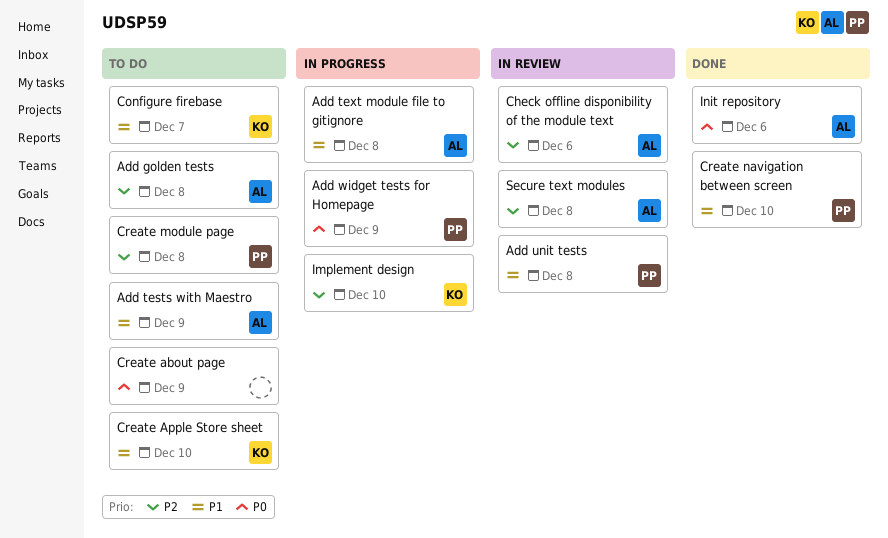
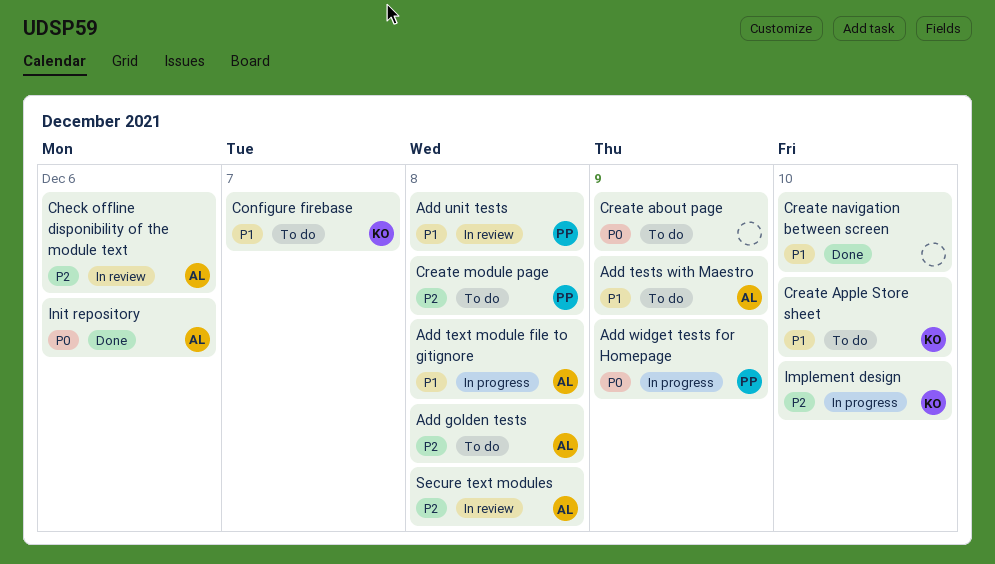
Create navigation between screen, owner: PP -> none

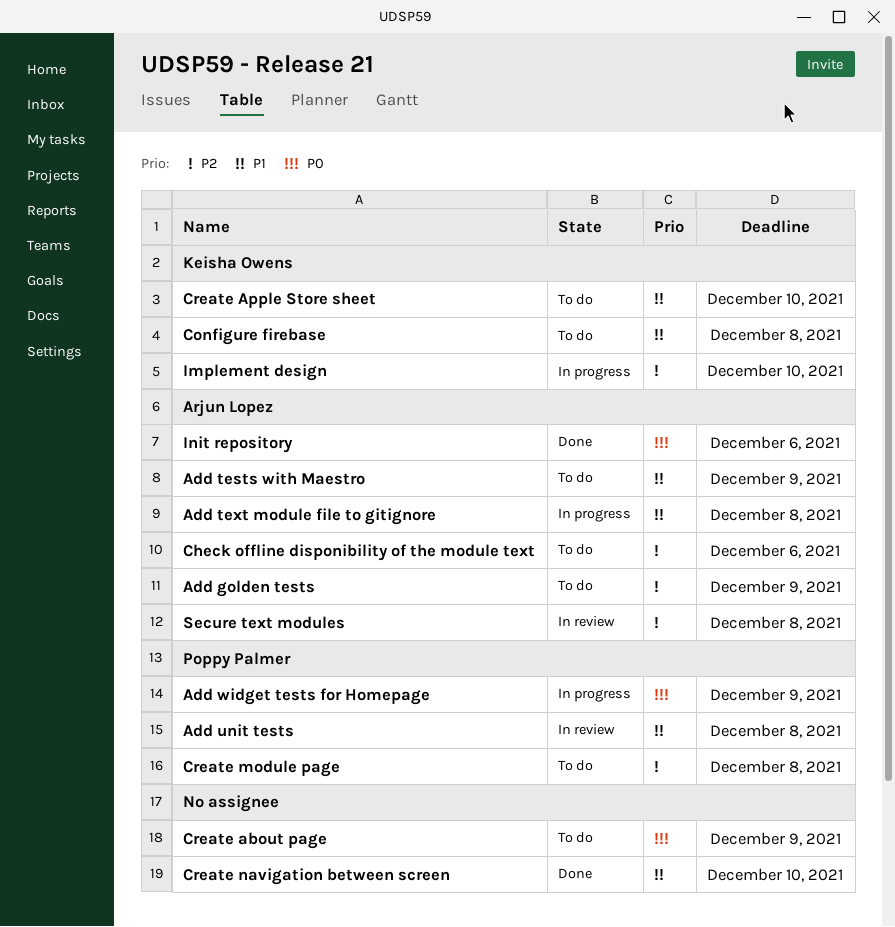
Add golden tests, due: Dec 8 -> Dec 9
Check offline disponibility of the module text, status: In review -> To do
Configure firebase, due: Dec 7 -> Dec 8

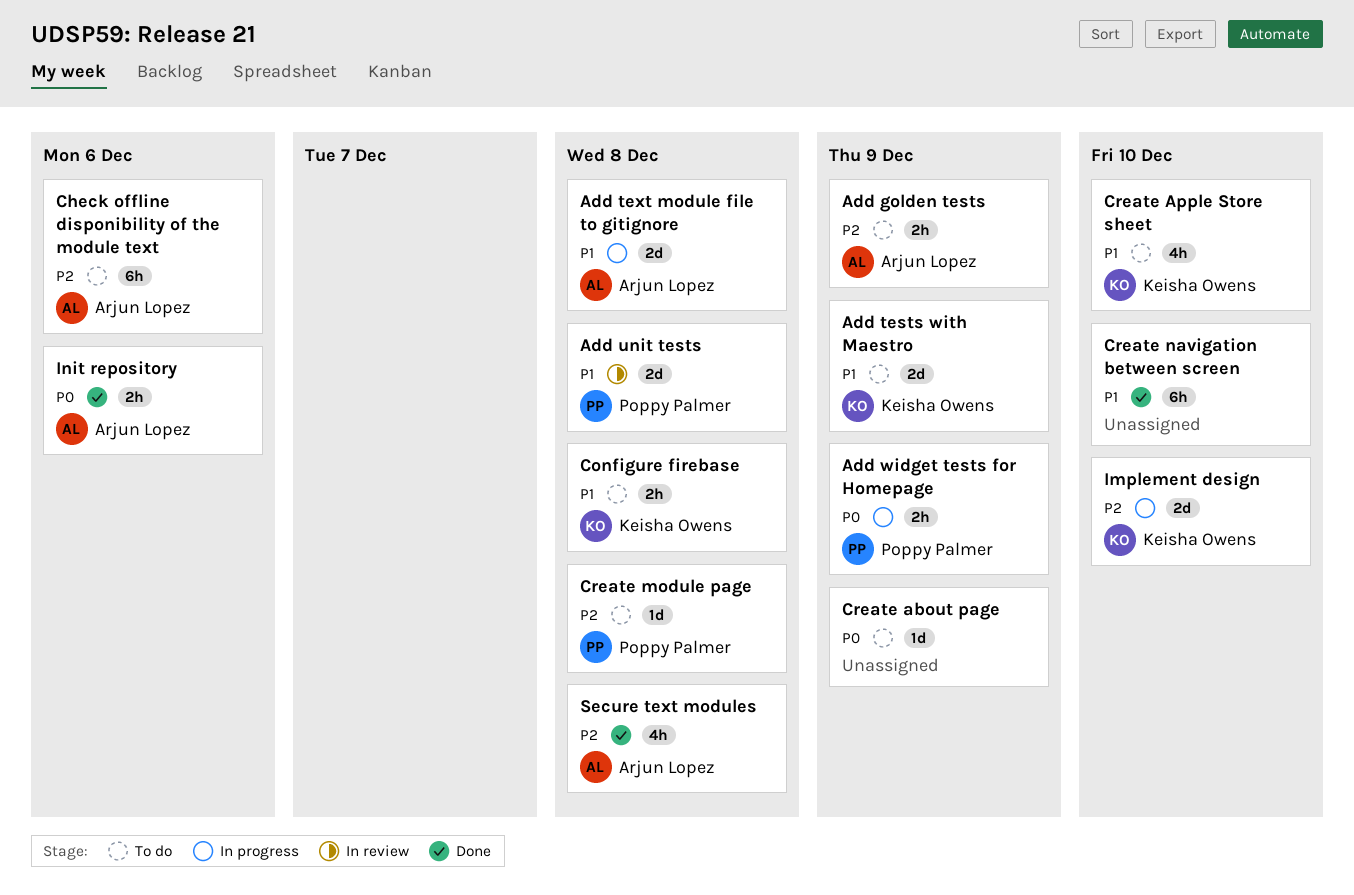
Add tests with Maestro, owner: Arjun Lopez -> Keisha Owens
Secure text modules, status: In review -> Done

